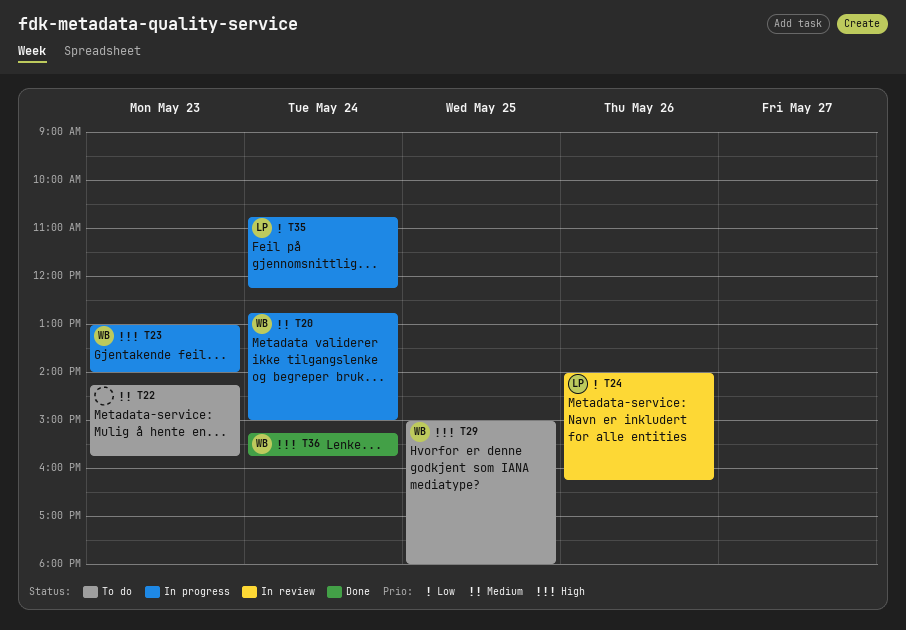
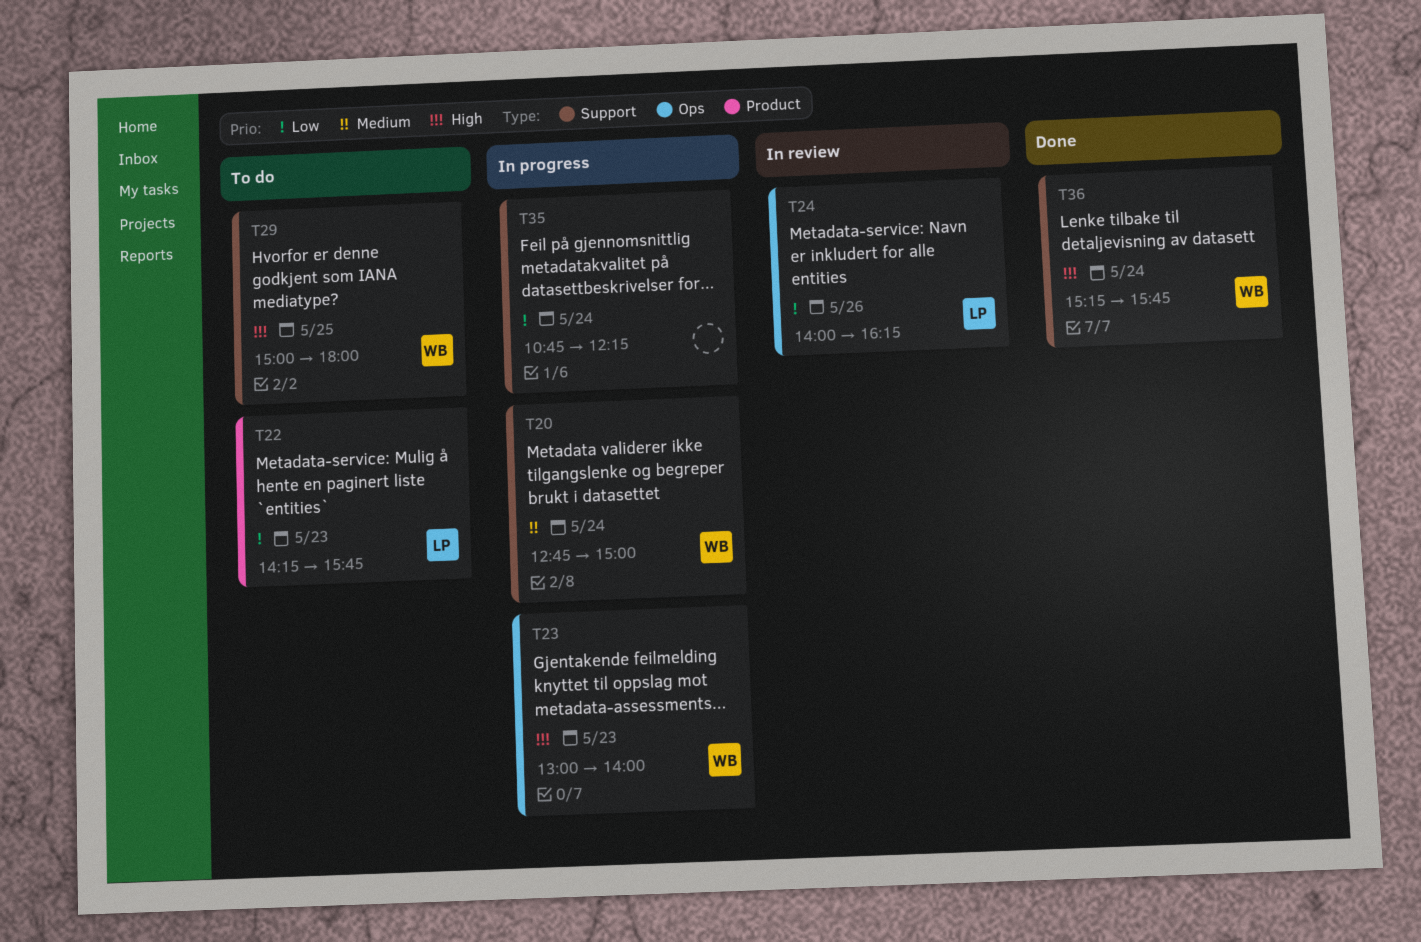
T22, owner: none -> LP
T22, priority: Medium -> Low
T35, owner: LP -> none

